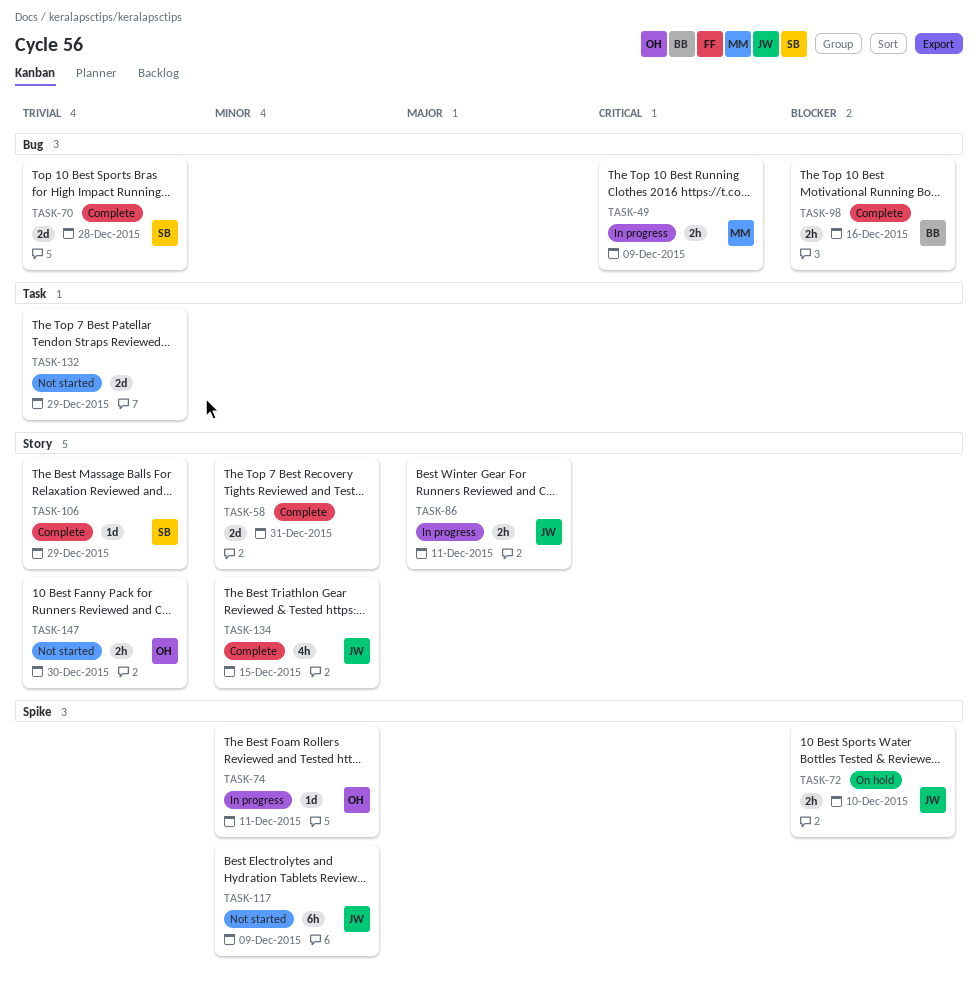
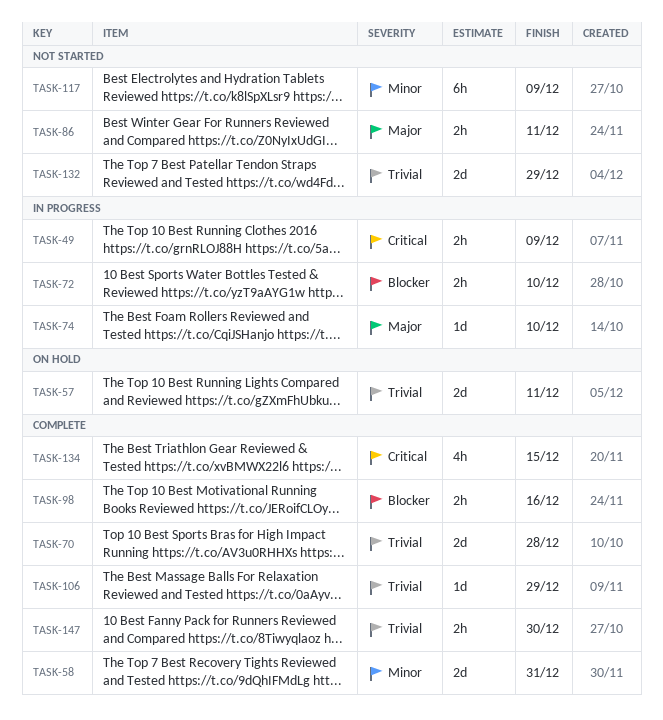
TASK-57: none -> present
TASK-72, status: On hold -> In progress
TASK-74, priority: Minor -> Major
TASK-74, due: Dec 11 -> Dec 10
TASK-86, status: In progress -> Not started
TASK-134, priority: Minor -> Critical
TASK-147, status: Not started -> Complete

